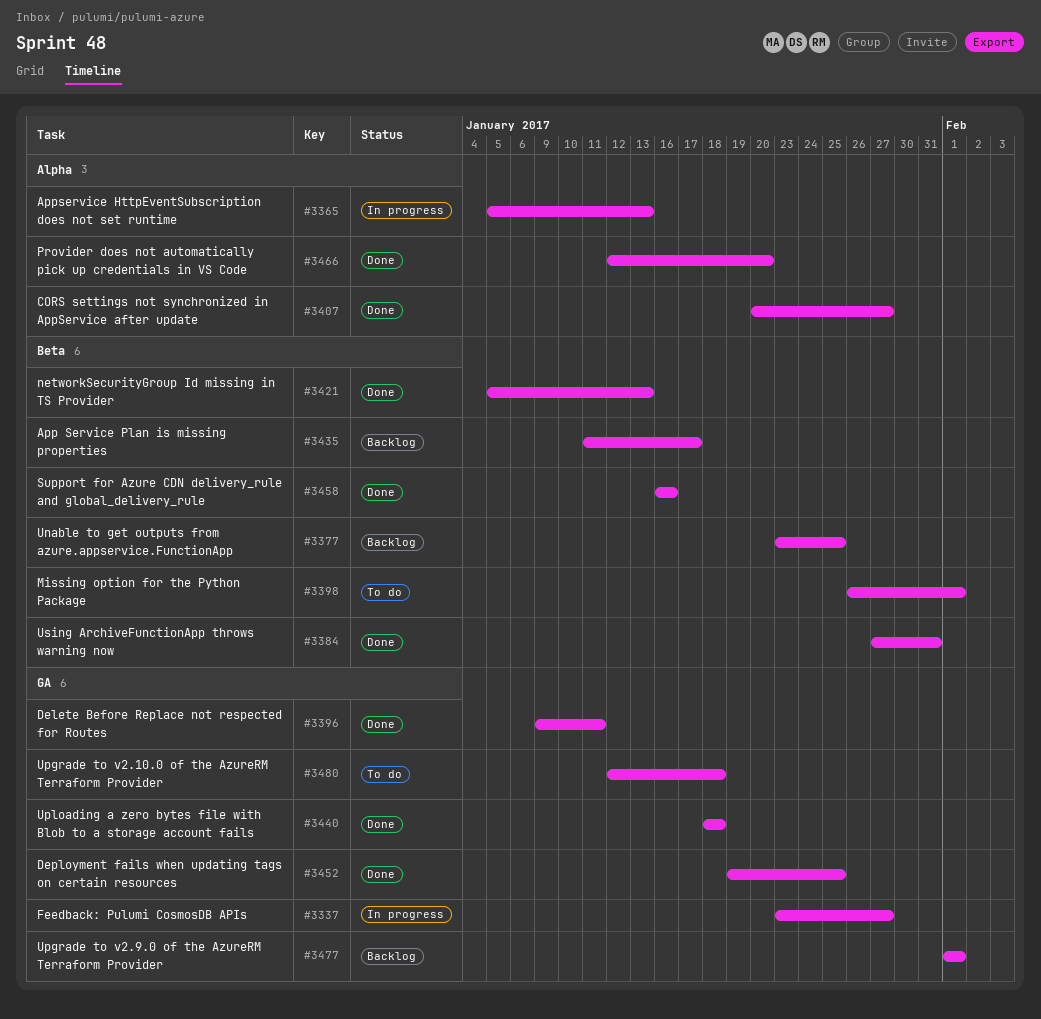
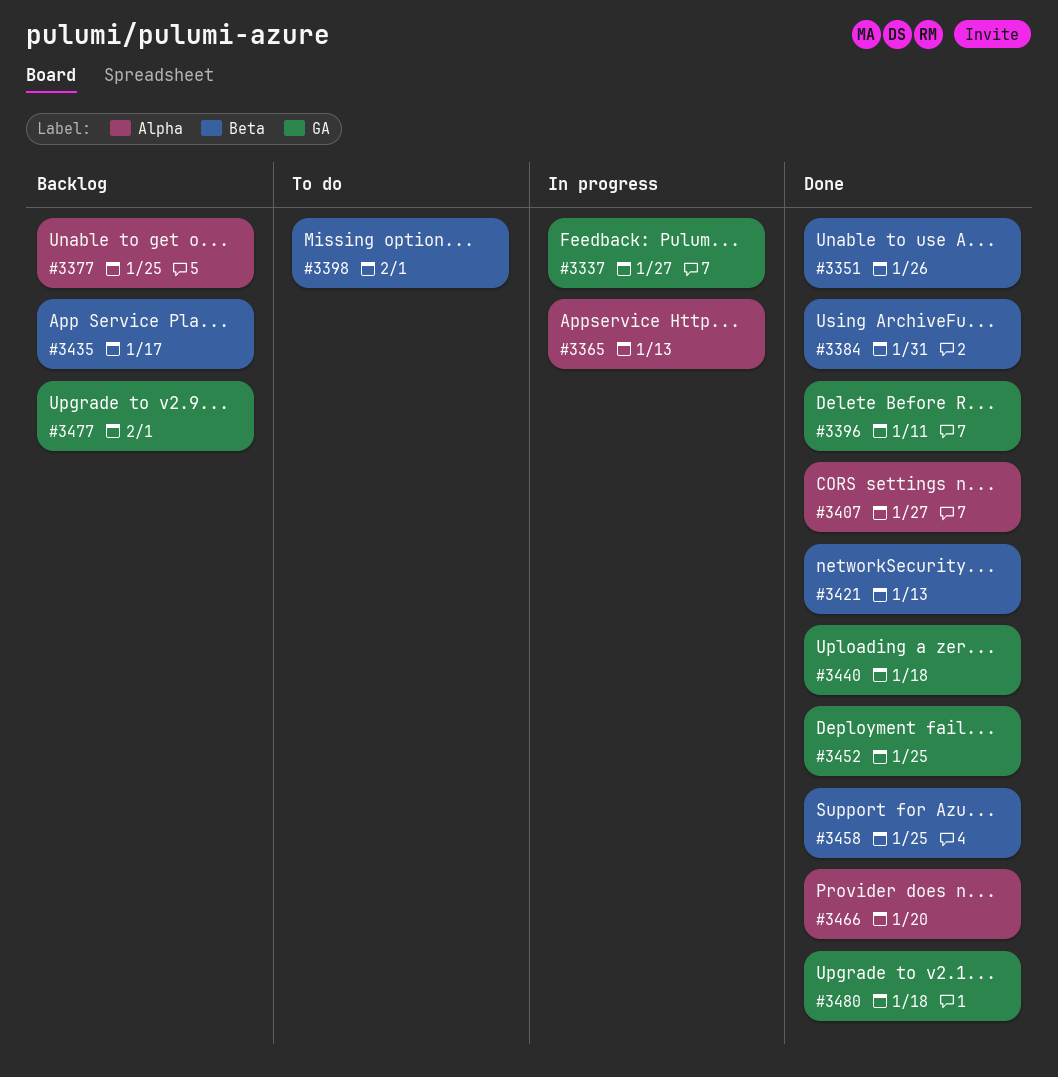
#3351: none -> present
#3377, label: Beta -> Alpha
#3458, due: Jan 16 -> Jan 25
#3480, status: To do -> Done

